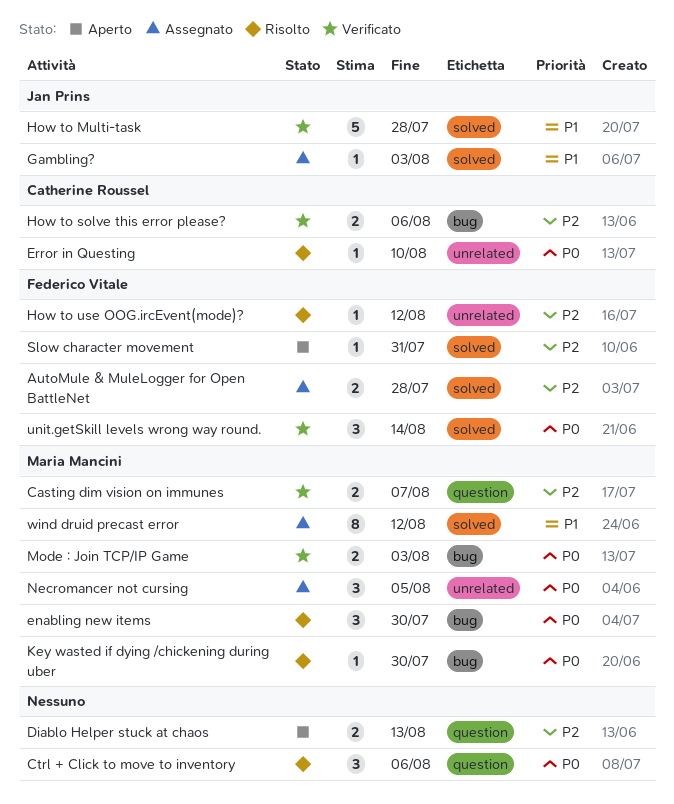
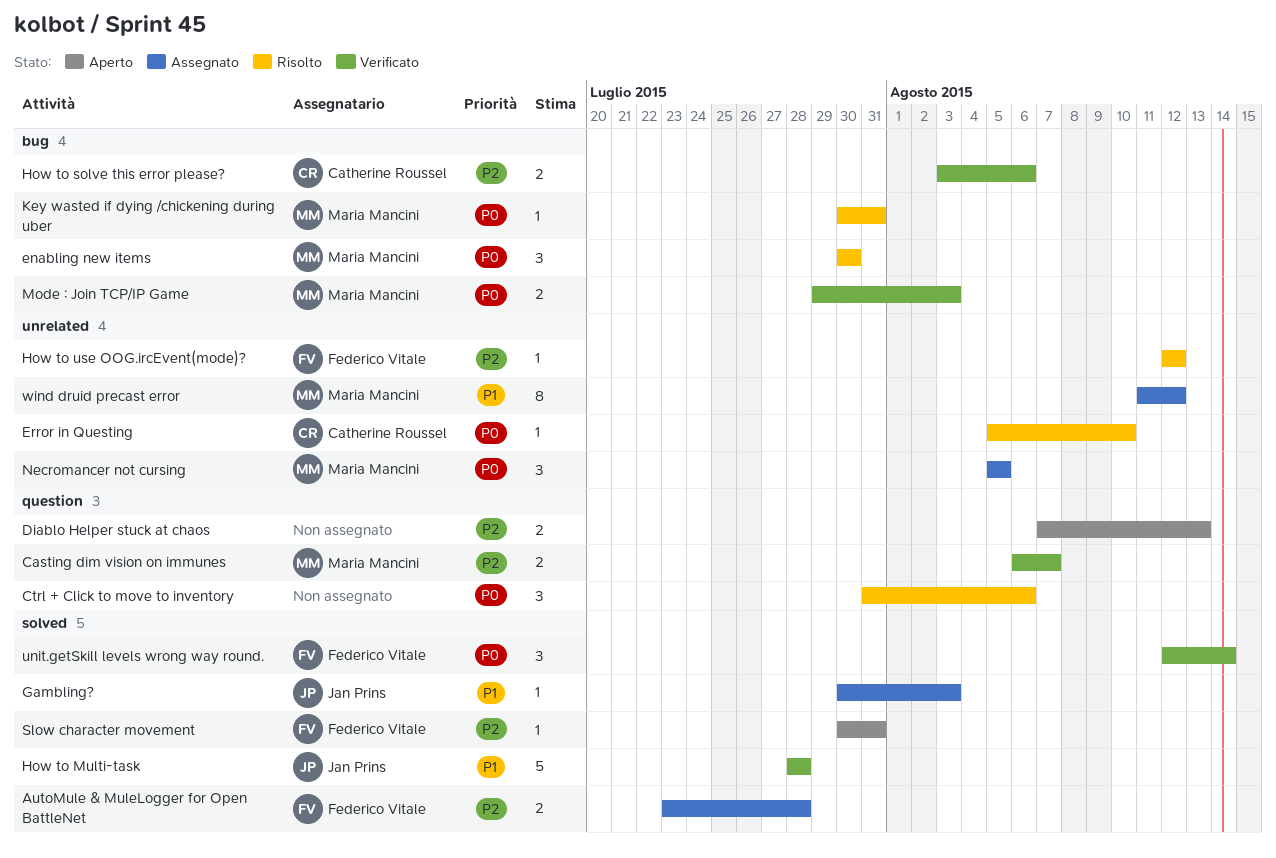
Key wasted if dying /chickening during uber, due: Jul 30 -> Jul 31
wind druid precast error, label: solved -> unrelated

